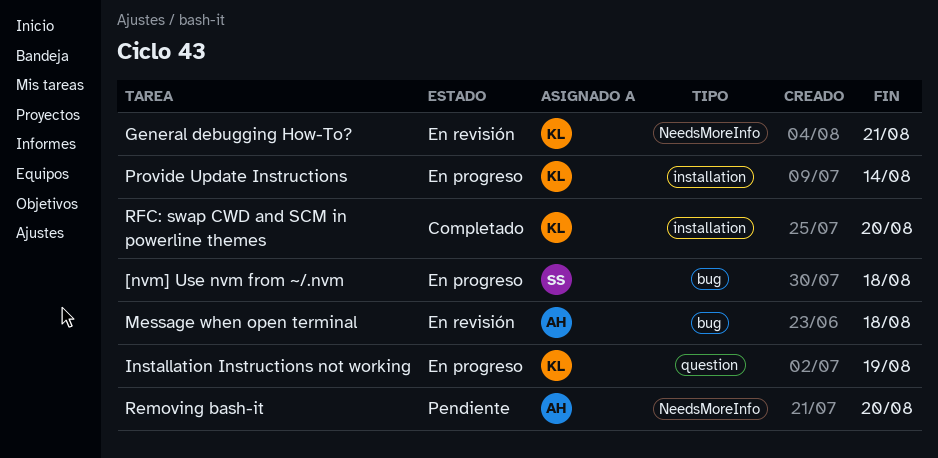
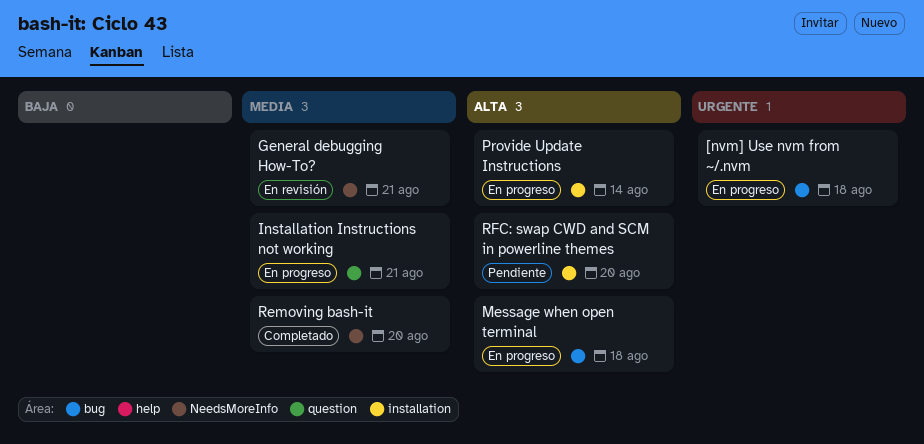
Installation Instructions not working, due: Aug 19 -> Aug 21
Message when open terminal, status: En revisión -> En progreso
Removing bash-it, status: Pendiente -> Completado
RFC: swap CWD and SCM in powerline themes, status: Completado -> Pendiente

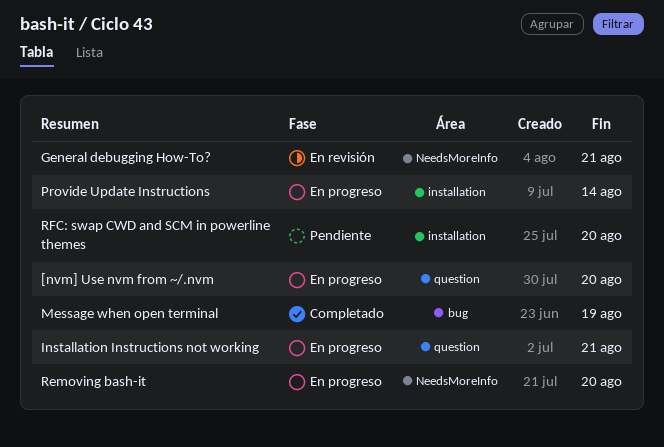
[nvm] Use nvm from ~/.nvm, label: bug -> question
[nvm] Use nvm from ~/.nvm, due: Aug 18 -> Aug 20
Message when open terminal, status: En progreso -> Completado
Message when open terminal, due: Aug 18 -> Aug 19
Removing bash-it, status: Completado -> En progreso

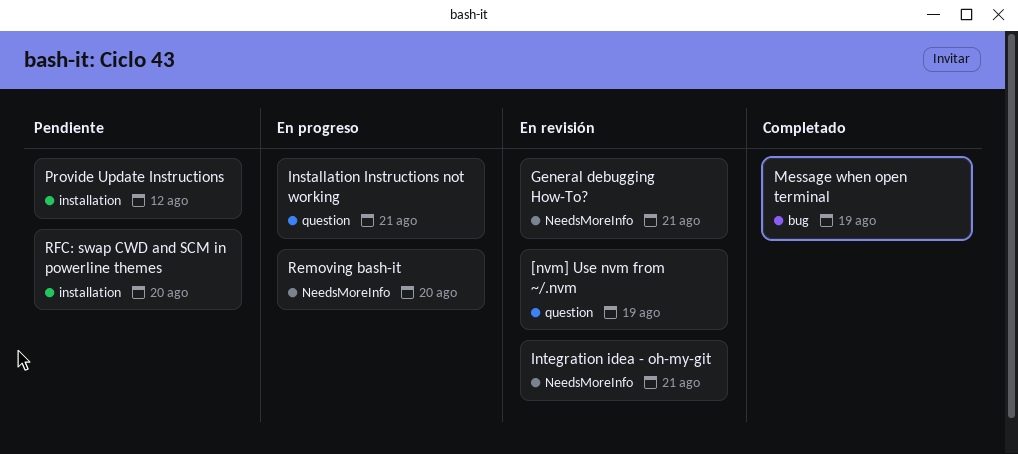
[nvm] Use nvm from ~/.nvm, status: En progreso -> En revisión
[nvm] Use nvm from ~/.nvm, due: Aug 20 -> Aug 19
Integration idea - oh-my-git: none -> present
Provide Update Instructions, status: En progreso -> Pendiente
Provide Update Instructions, due: Aug 14 -> Aug 12

